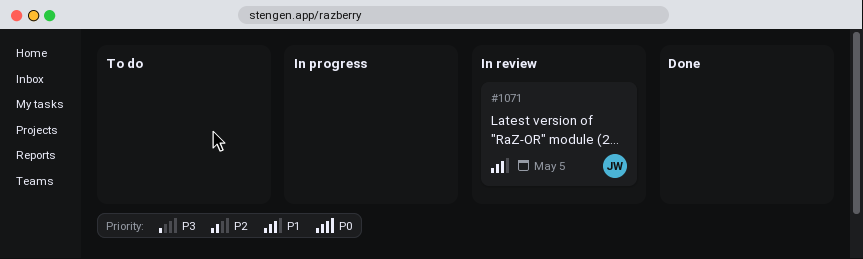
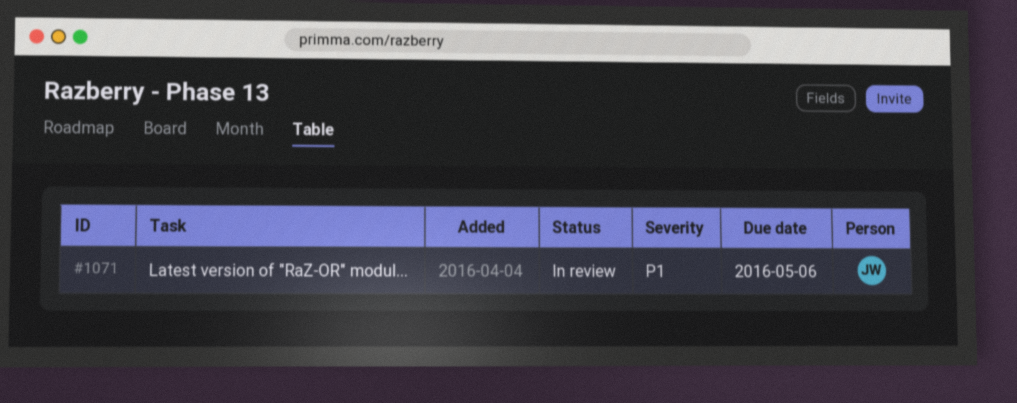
#1071, due: May 5 -> May 6

